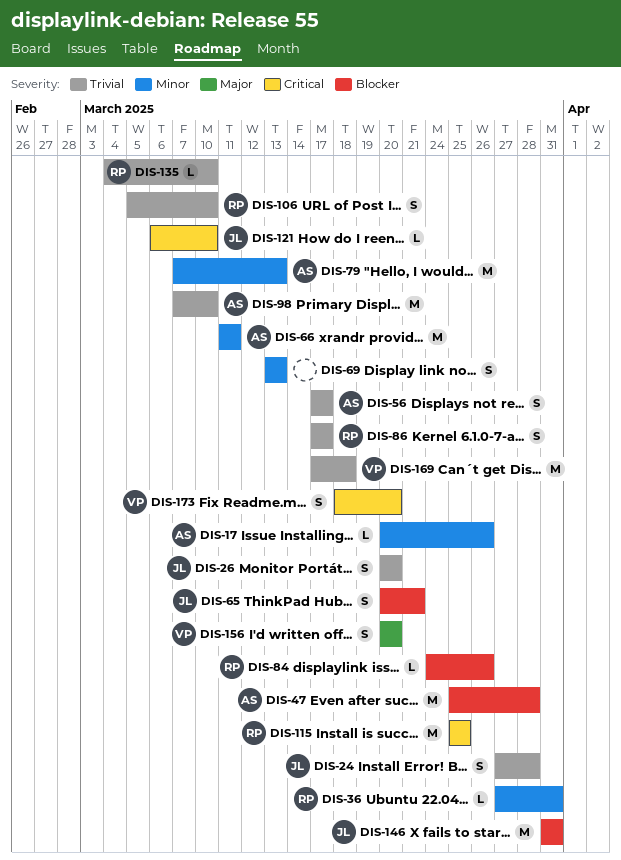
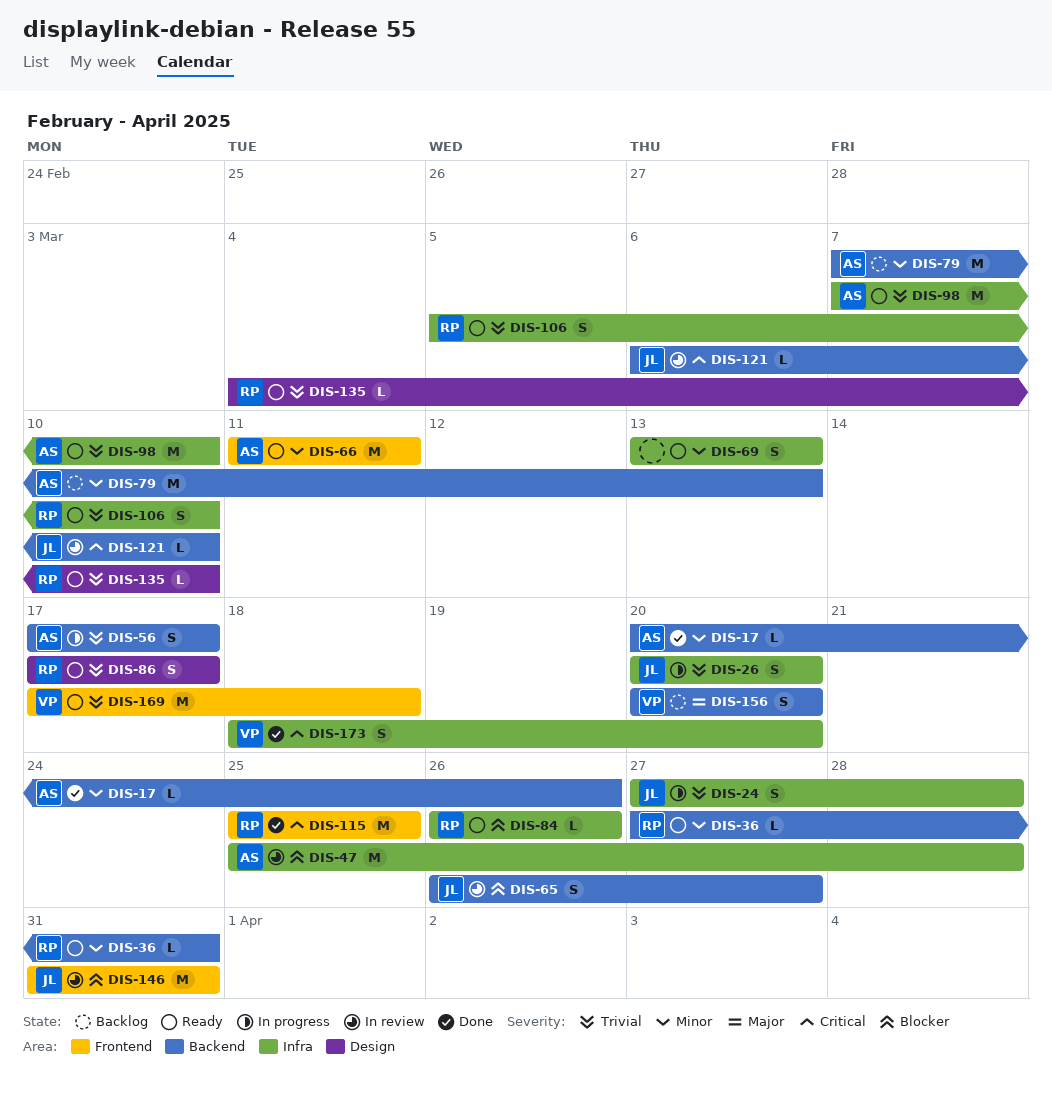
DIS-65, start: Mar 20 -> Mar 26
DIS-65, due: Mar 21 -> Mar 27
DIS-84, start: Mar 24 -> Mar 26

